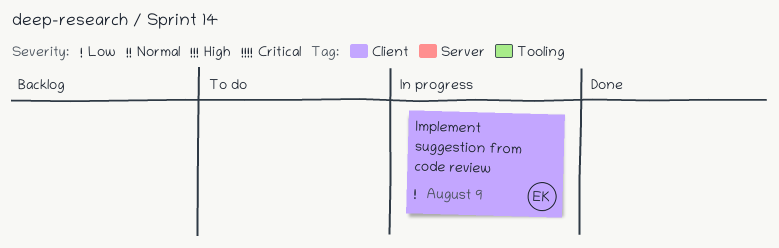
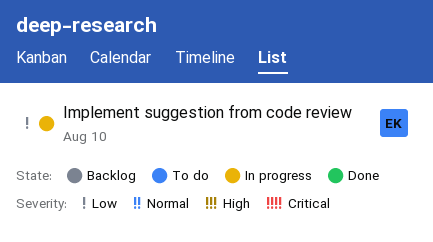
Implement suggestion from code review, due: Aug 9 -> Aug 10

